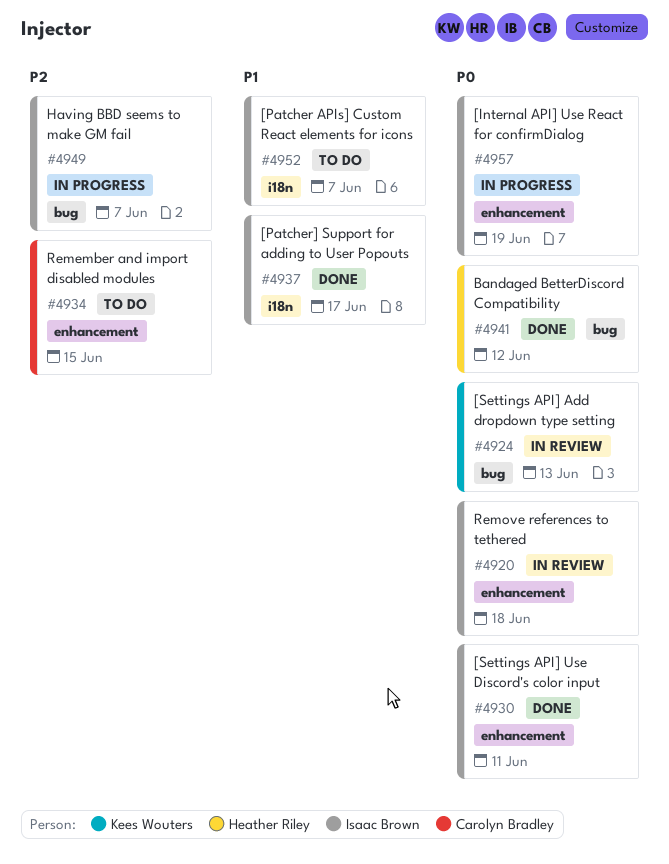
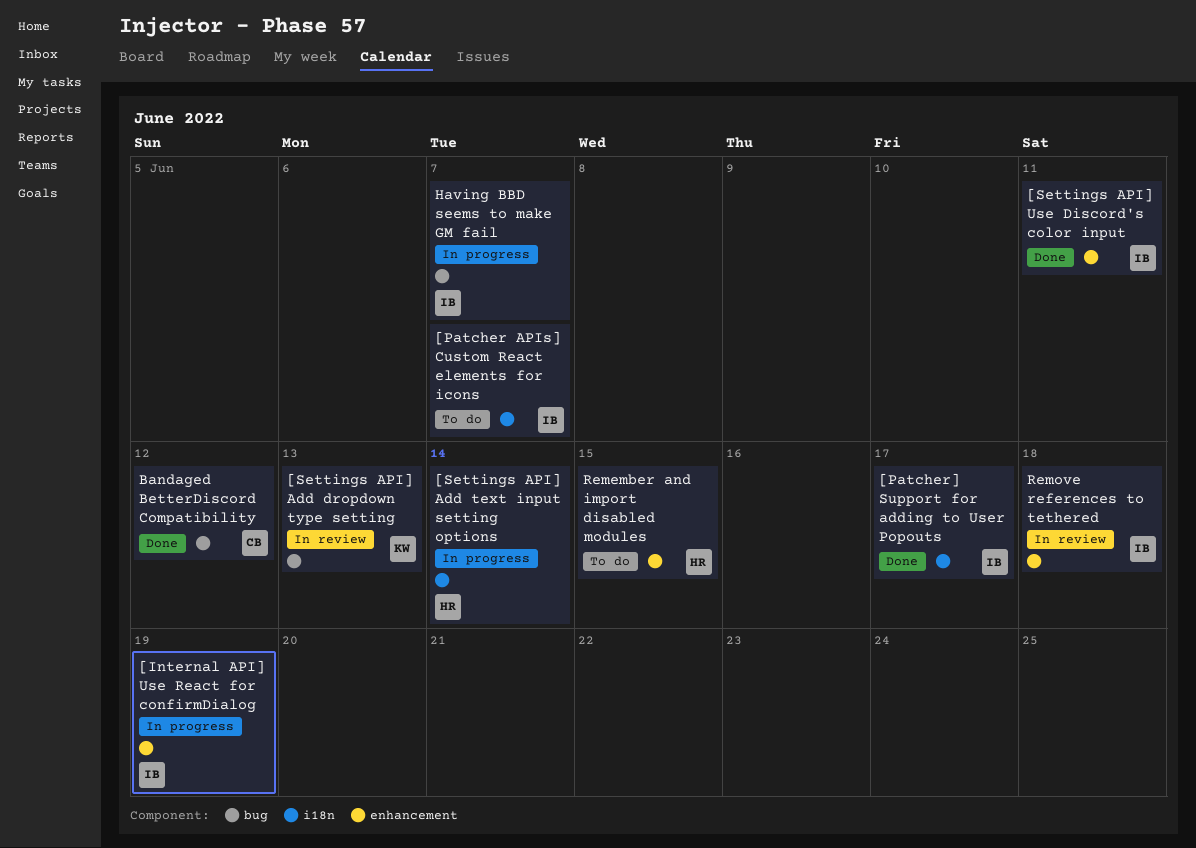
[Settings API] Add text input setting options: none -> present
Bandaged BetterDiscord Compatibility, owner: Heather Riley -> Carolyn Bradley
Remember and import disabled modules, owner: Carolyn Bradley -> Heather Riley

